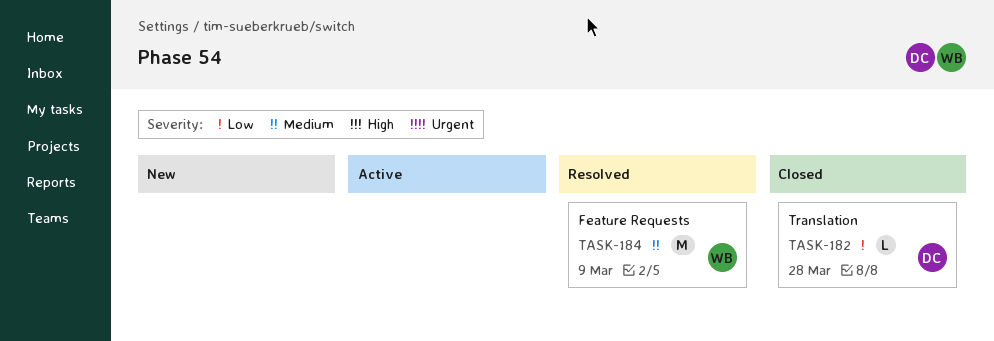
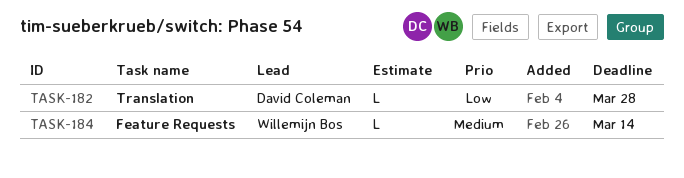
TASK-184, estimate: M -> L
TASK-184, due: Mar 9 -> Mar 14

